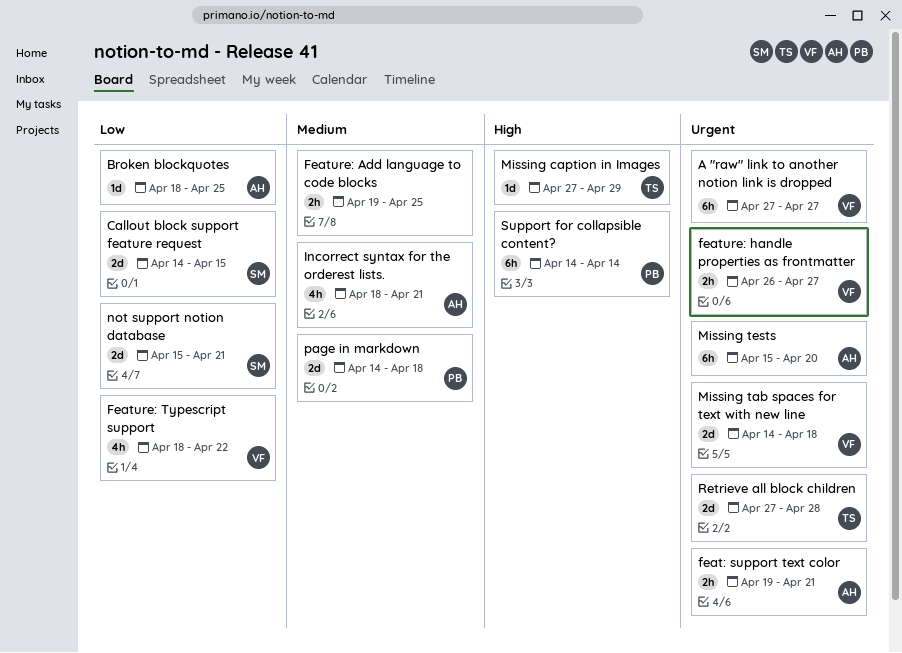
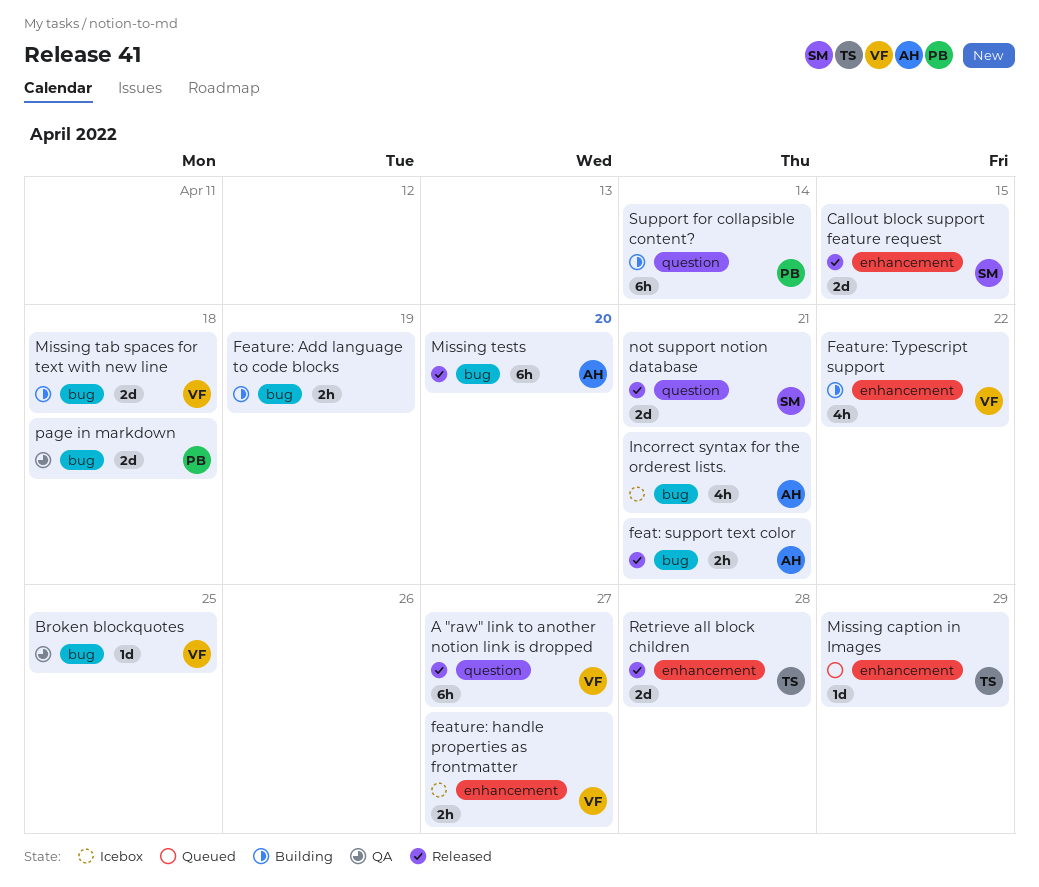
Broken blockquotes, owner: AH -> VF
Feature: Add language to code blocks, due: Apr 25 -> Apr 19

